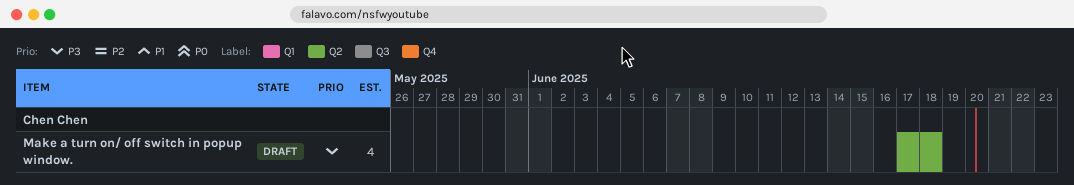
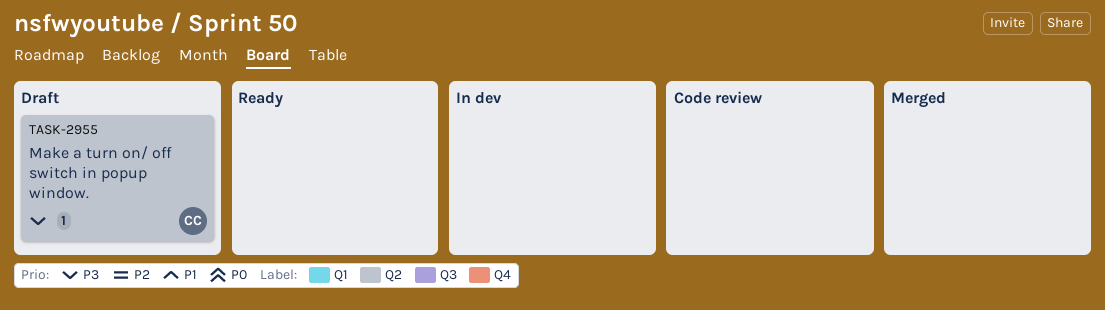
Make a turn on/ off switch in popup window., estimate: 4 -> 1

